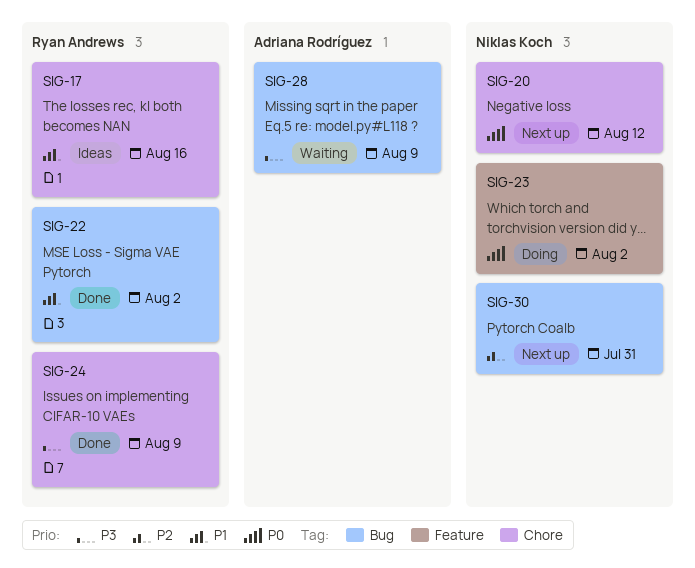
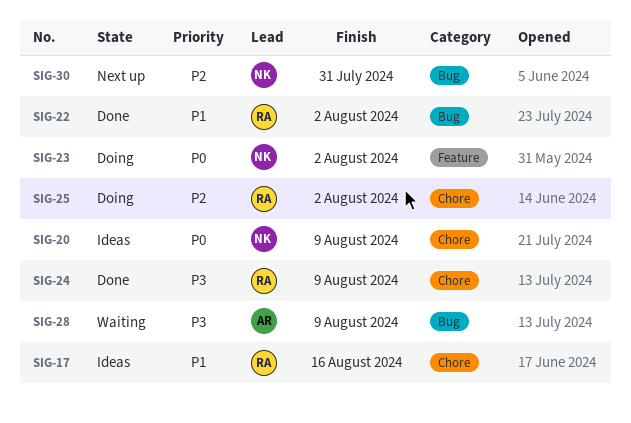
SIG-20, status: Next up -> Ideas
SIG-20, due: Aug 12 -> Aug 9
SIG-25: none -> present

